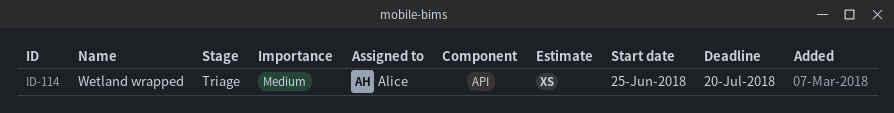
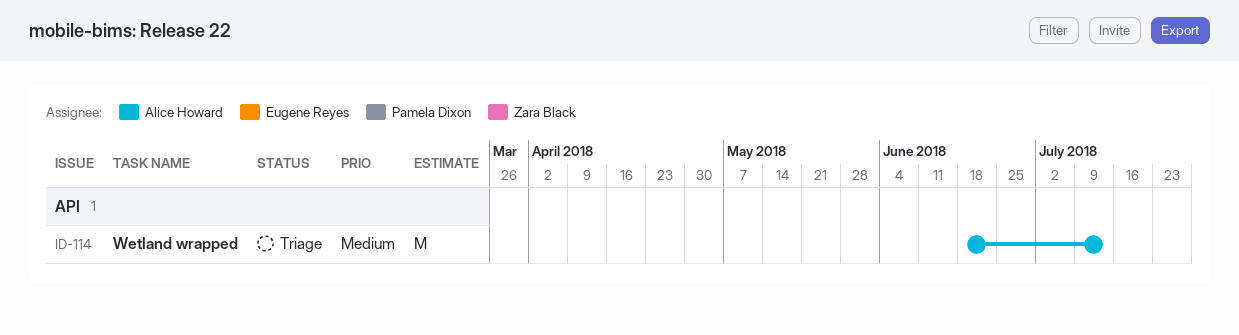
ID-114, estimate: XS -> M
ID-114, start: Jun 25 -> Jun 18
ID-114, due: Jul 20 -> Jul 13

